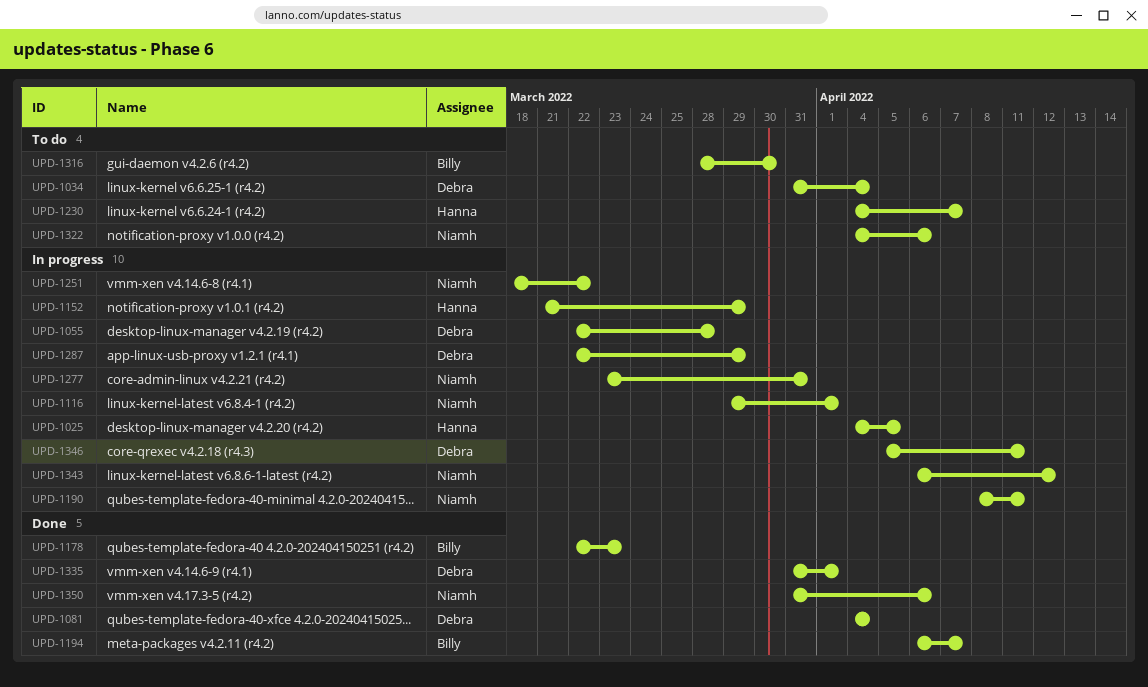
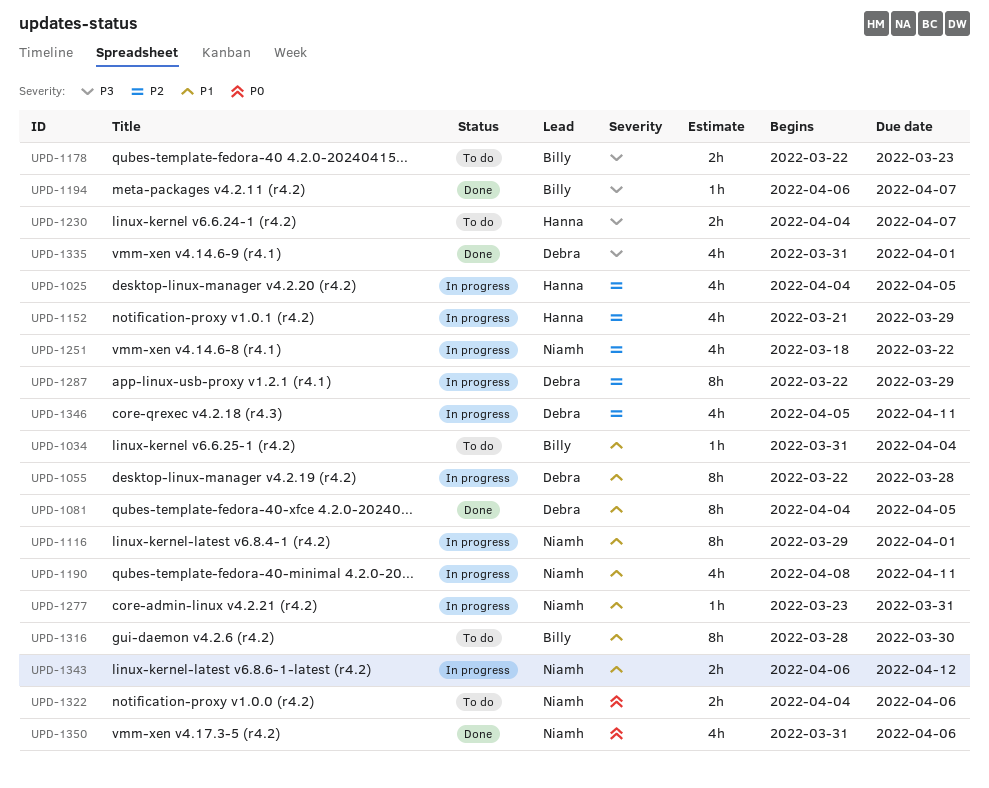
UPD-1034, owner: Debra -> Billy
UPD-1081, due: Apr 4 -> Apr 5
UPD-1178, status: Done -> To do

